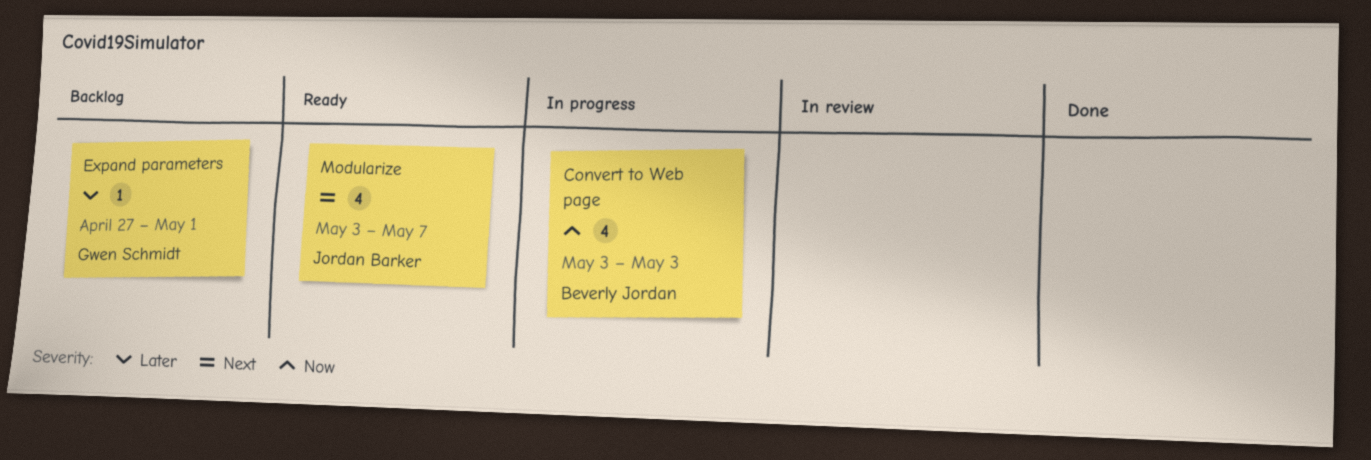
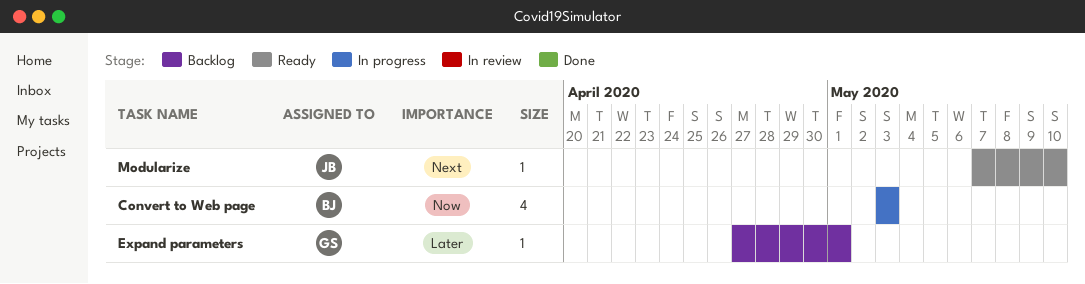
Modularize, estimate: 4 -> 1
Modularize, start: May 3 -> May 7
Modularize, due: May 7 -> May 10

